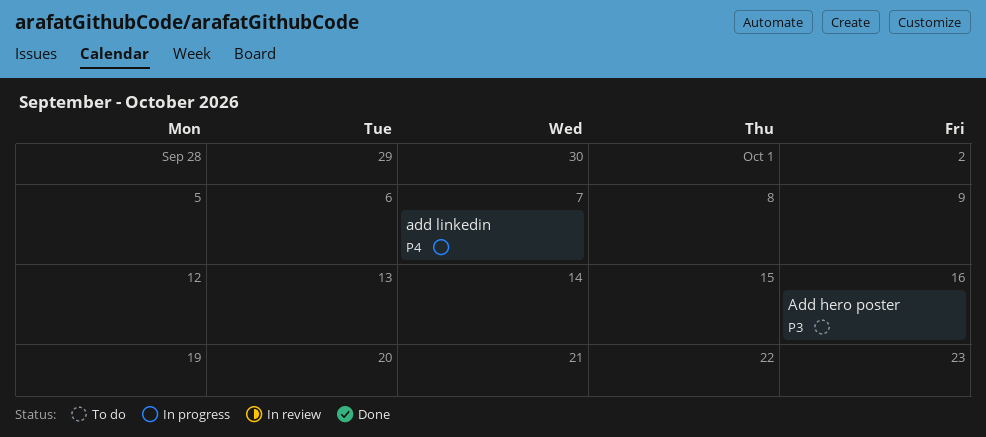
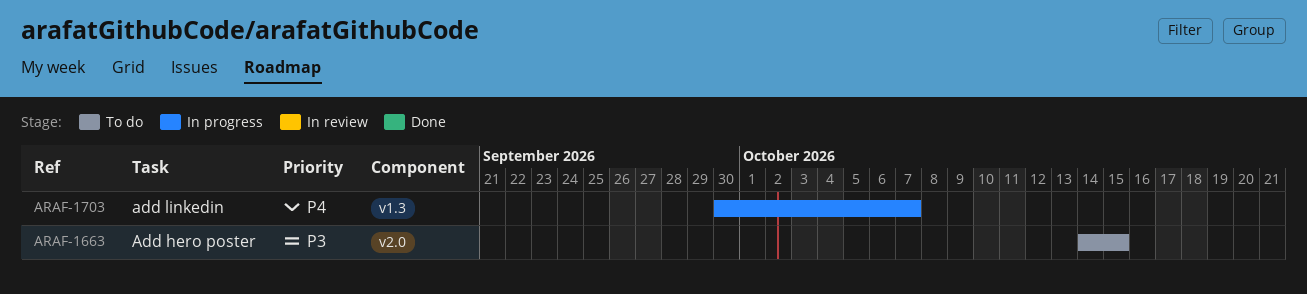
Add hero poster, due: Oct 16 -> Oct 15

